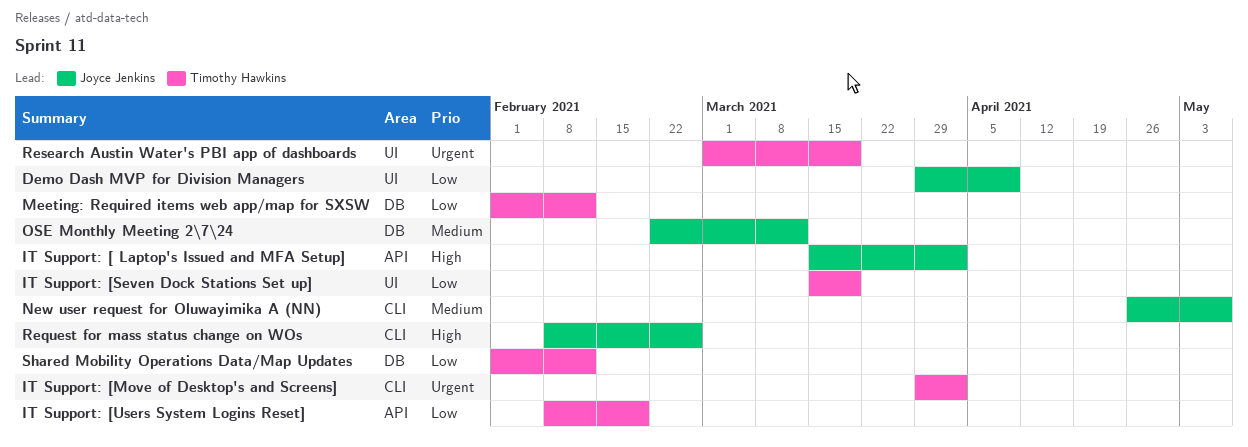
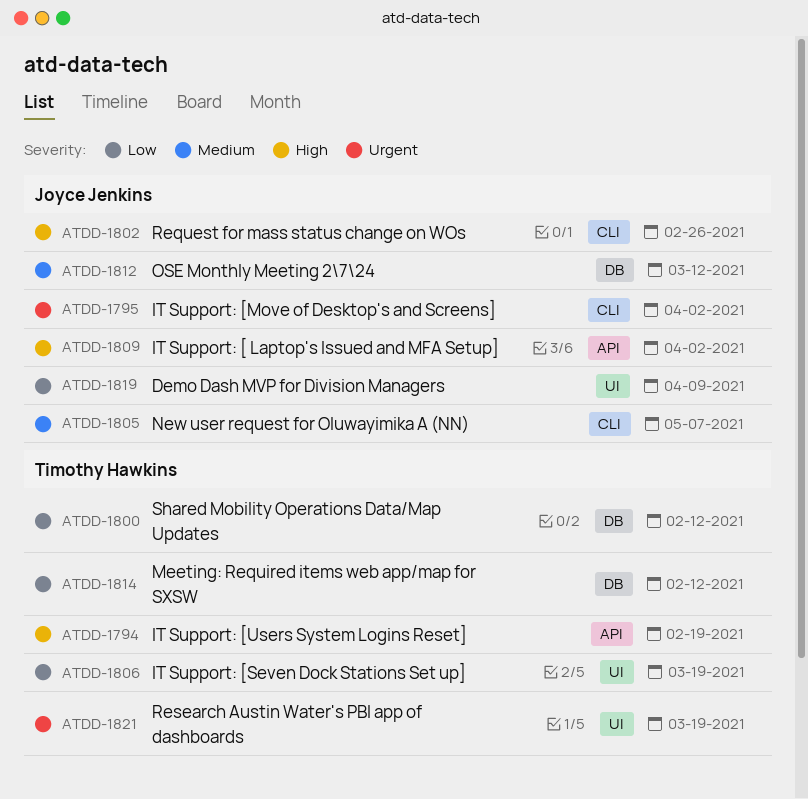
IT Support: [Move of Desktop's and Screens], owner: Timothy Hawkins -> Joyce Jenkins
IT Support: [Users System Logins Reset], priority: Low -> High

